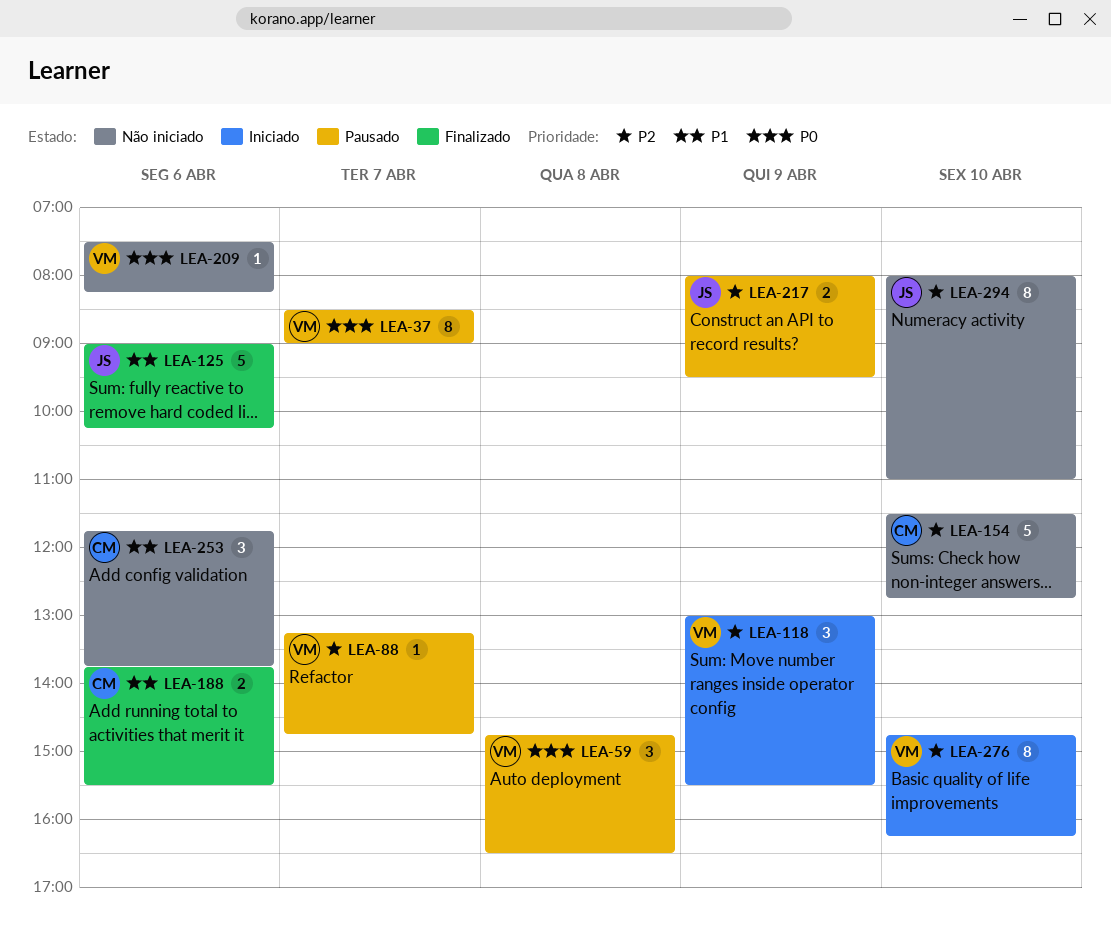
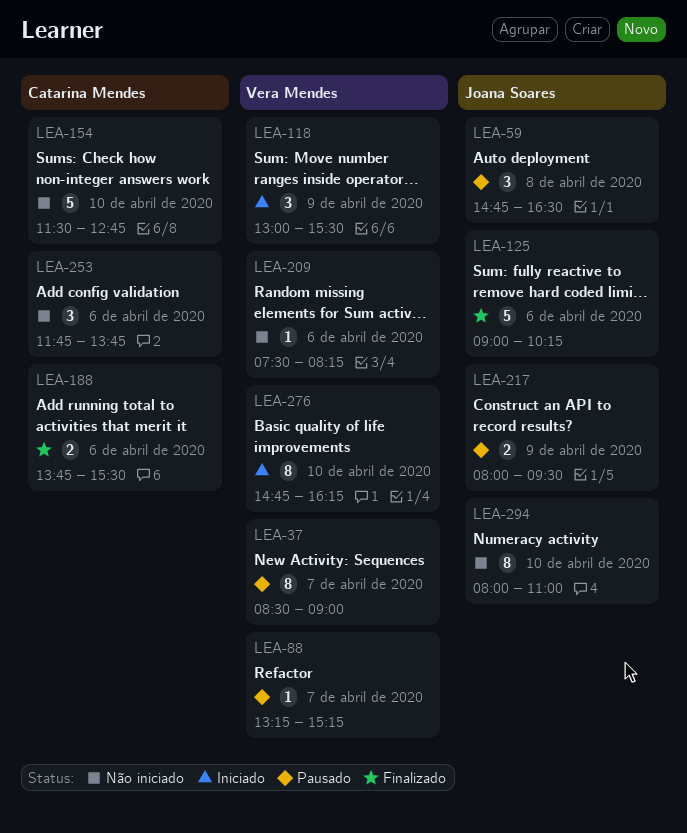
LEA-59, owner: Vera Mendes -> Joana Soares
LEA-88, ends: 14:45 -> 15:15

